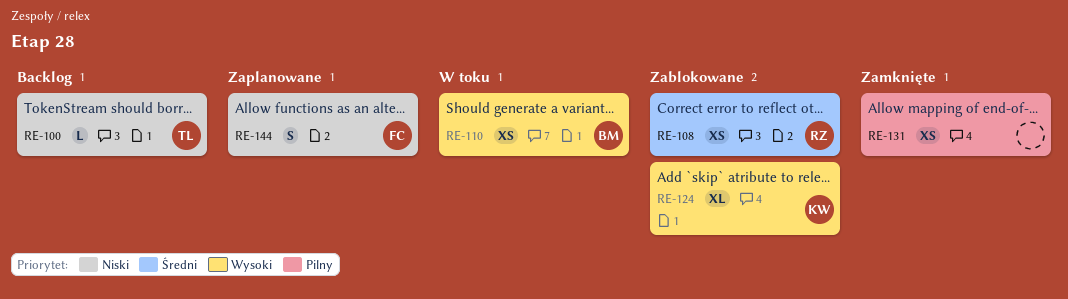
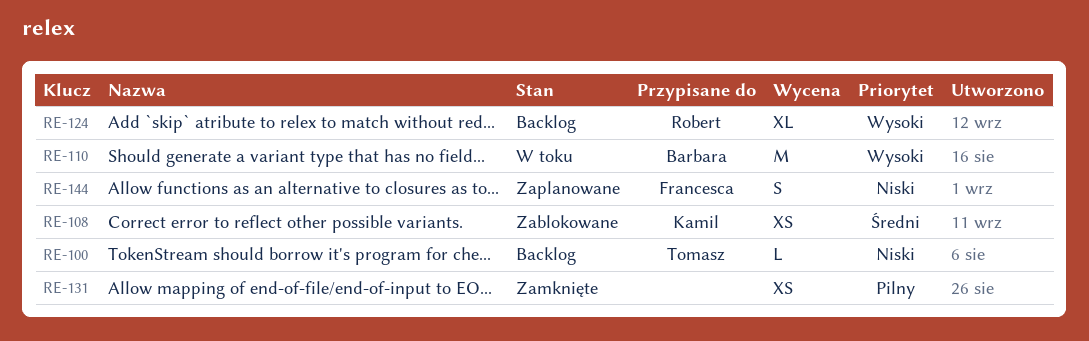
RE-108, owner: Robert -> Kamil
RE-110, estimate: XS -> M
RE-124, status: Zablokowane -> Backlog
RE-124, owner: Kamil -> Robert

